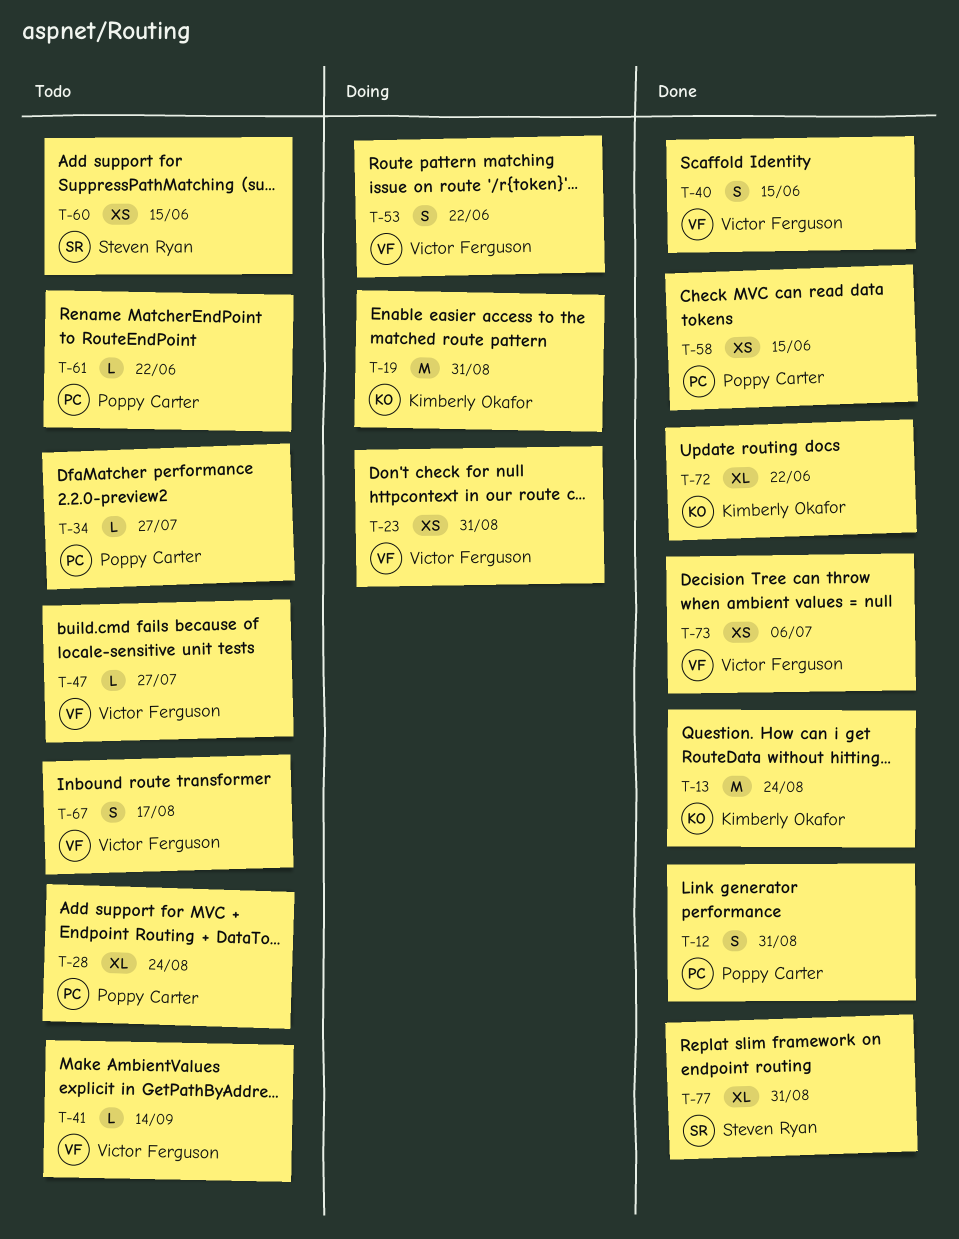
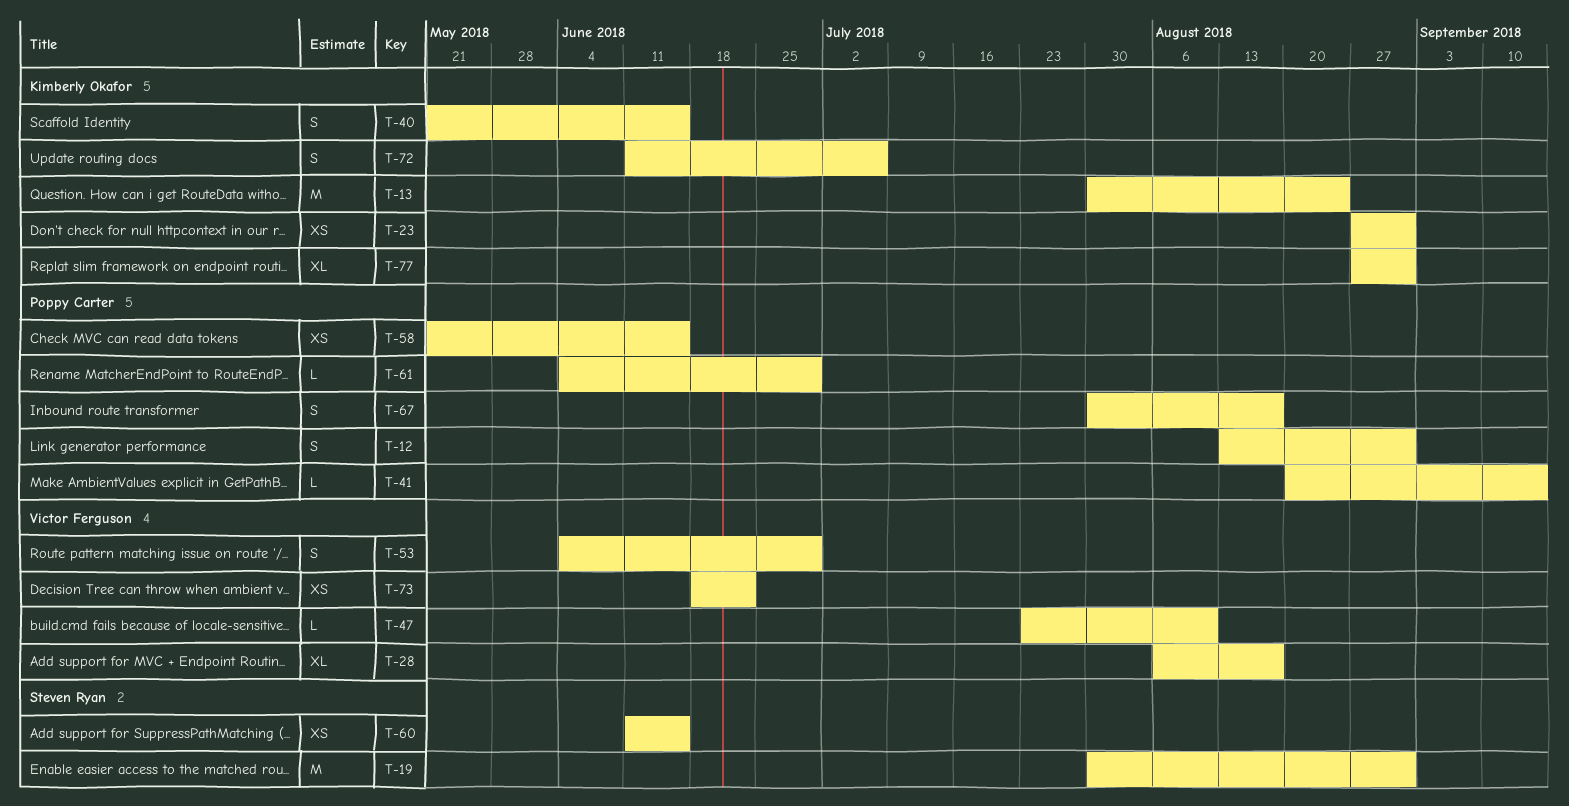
T-19, owner: Kimberly Okafor -> Steven Ryan
T-23, owner: Victor Ferguson -> Kimberly Okafor
T-28, owner: Poppy Carter -> Victor Ferguson
T-28, due: Aug 24 -> Aug 17
T-34: present -> none
T-40, owner: Victor Ferguson -> Kimberly Okafor
T-41, owner: Victor Ferguson -> Poppy Carter
T-47, due: Jul 27 -> Aug 10
T-53, due: Jun 22 -> Jun 29
T-61, due: Jun 22 -> Jun 29
T-67, owner: Victor Ferguson -> Poppy Carter
T-72, estimate: XL -> S
T-72, due: Jun 22 -> Jul 6
T-73, due: Jul 6 -> Jun 22
T-77, owner: Steven Ryan -> Kimberly Okafor

